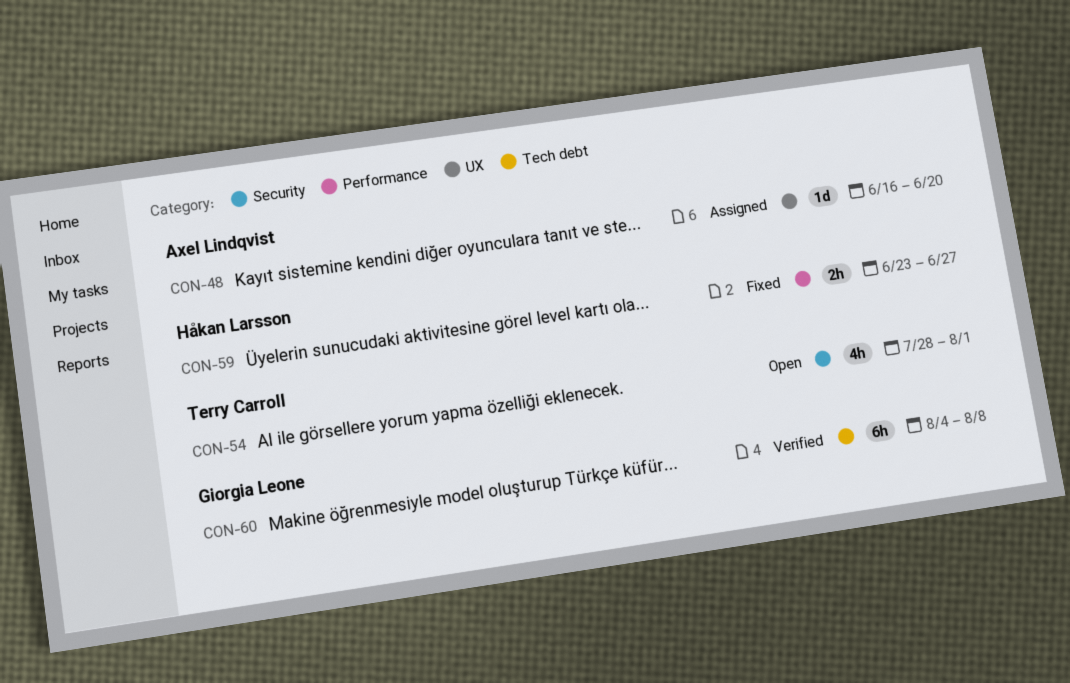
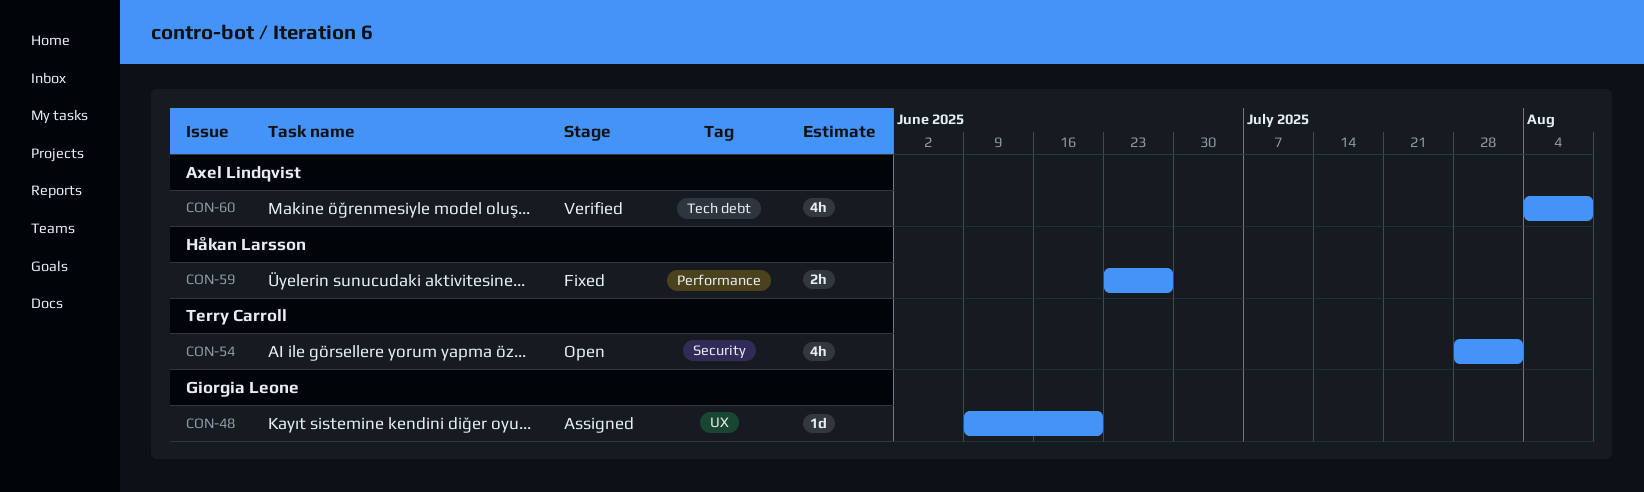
CON-48, owner: Axel Lindqvist -> Giorgia Leone
CON-48, start: Jun 16 -> Jun 9
CON-60, owner: Giorgia Leone -> Axel Lindqvist
CON-60, estimate: 6h -> 4h

